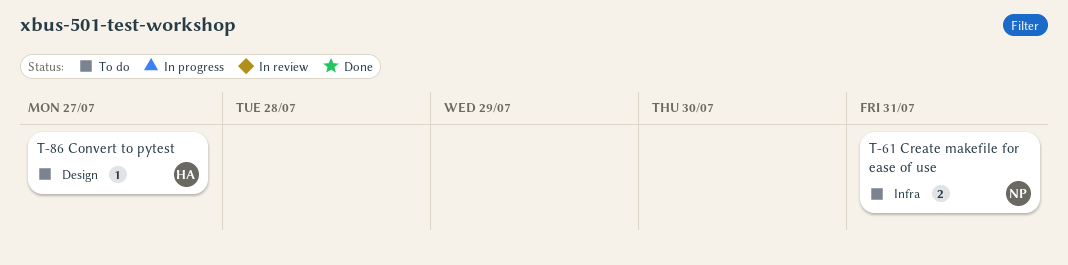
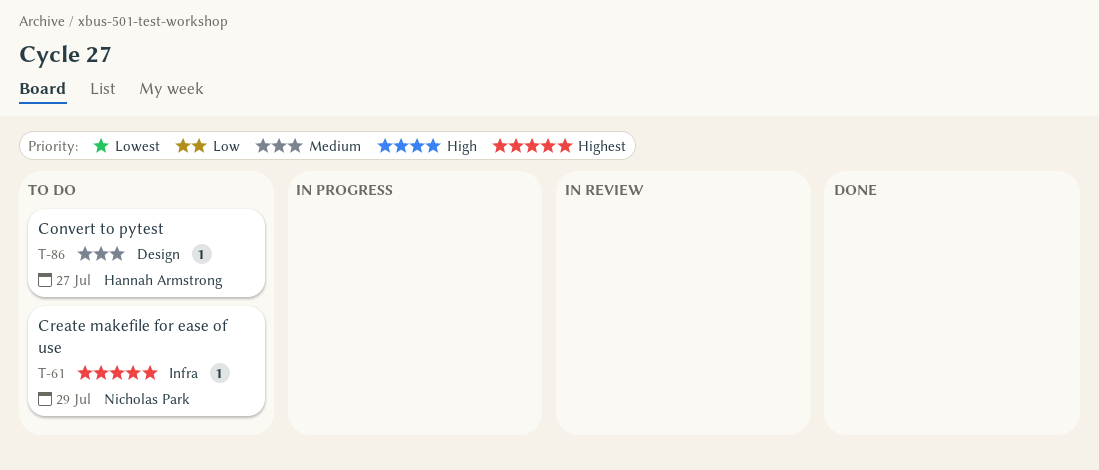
T-61, estimate: 2 -> 1
T-61, due: Jul 31 -> Jul 29

